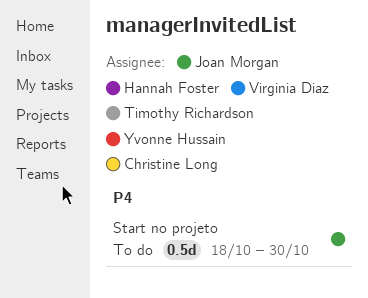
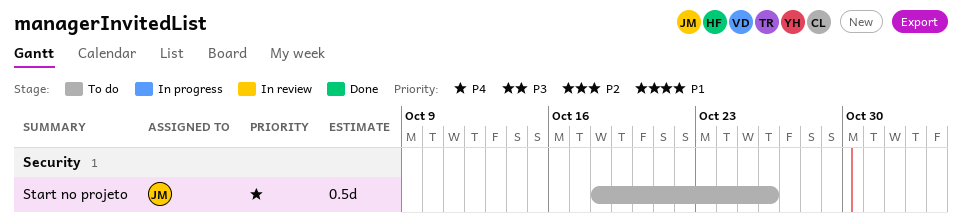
Start no projeto, due: Oct 30 -> Oct 26

